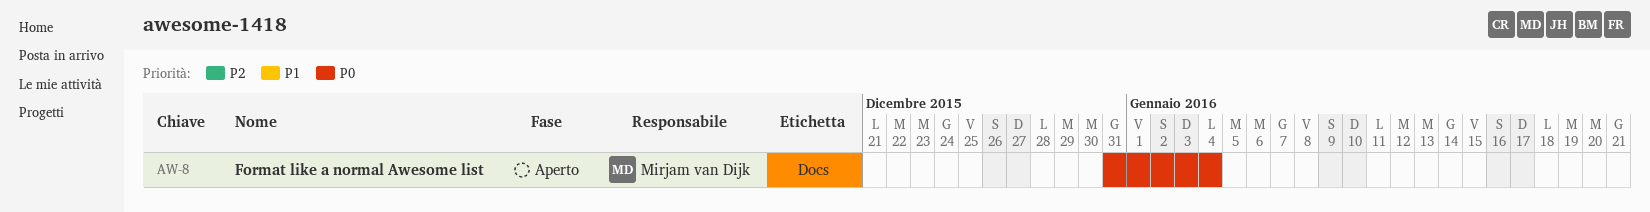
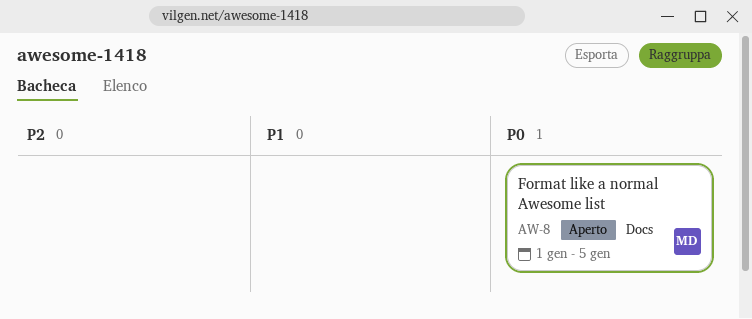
AW-8, start: Dec 31 -> Jan 1
AW-8, due: Jan 4 -> Jan 5

